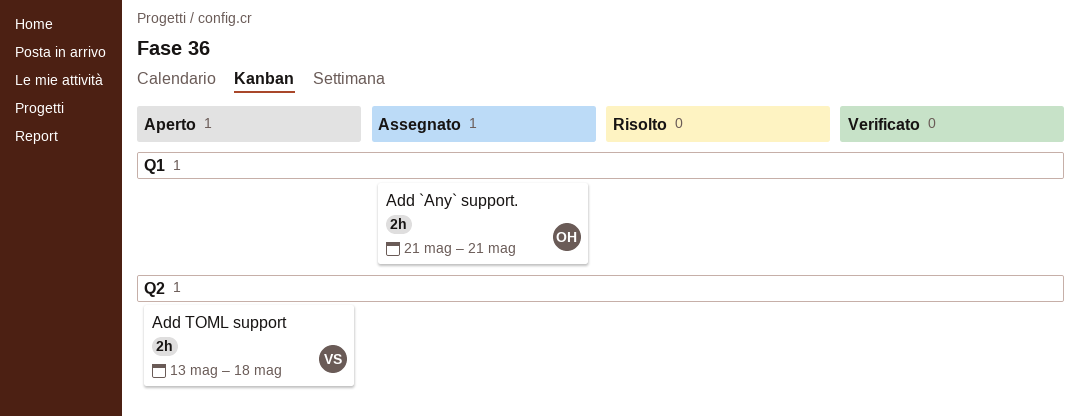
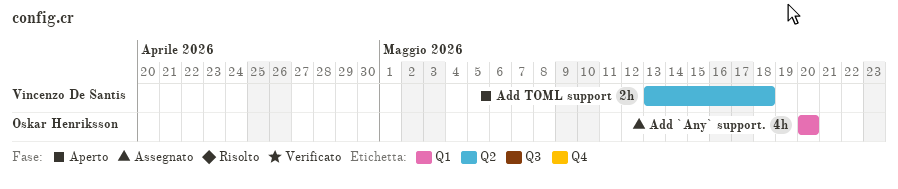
Add `Any` support., estimate: 2h -> 4h
Add `Any` support., start: May 21 -> May 20
Add `Any` support., due: May 21 -> May 20

